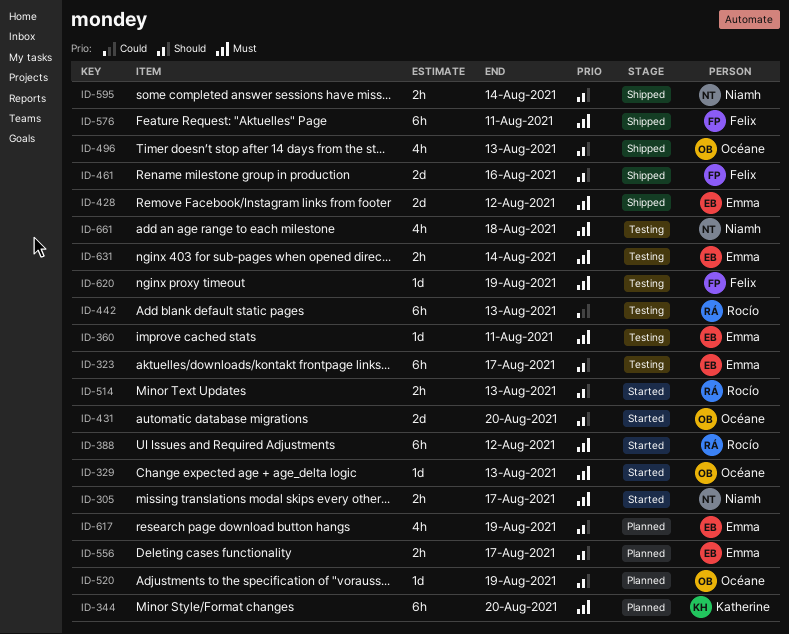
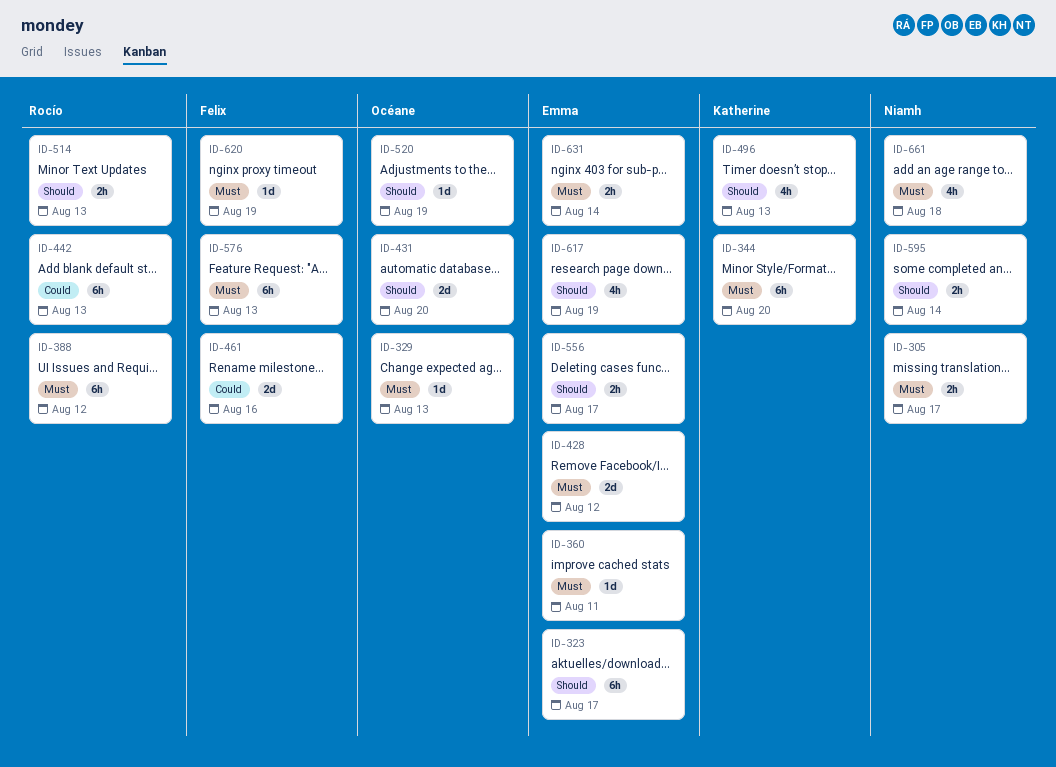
ID-461, priority: Should -> Could
ID-496, owner: Océane -> Katherine
ID-576, due: Aug 11 -> Aug 13

